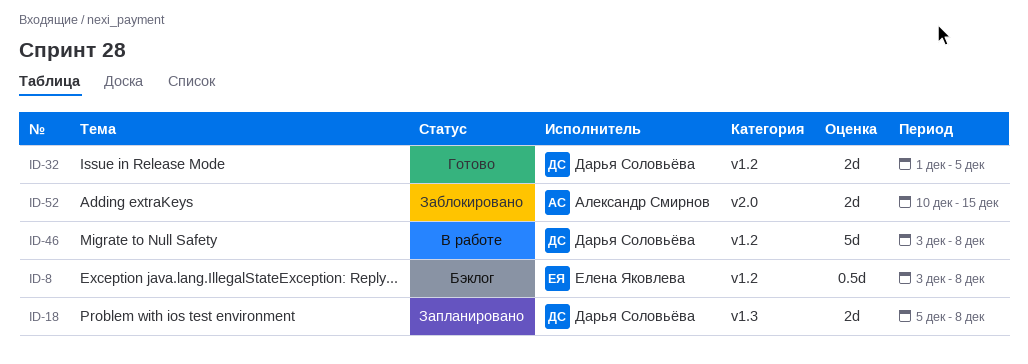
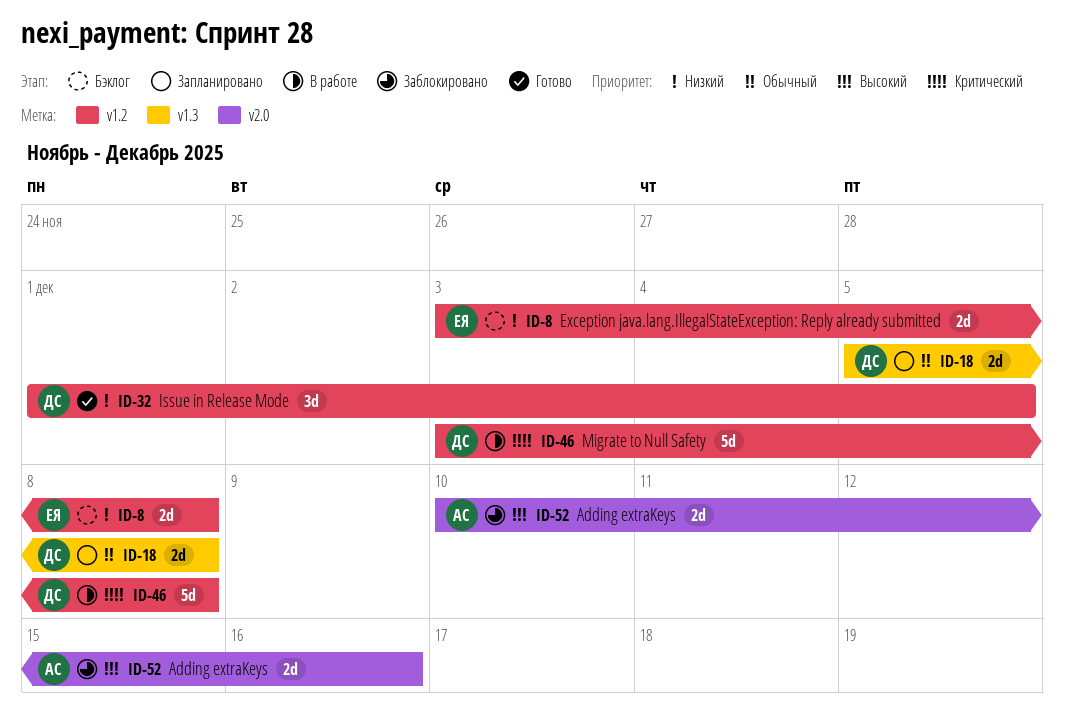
ID-8, estimate: 0.5d -> 2d
ID-32, estimate: 2d -> 3d
ID-52, due: Dec 15 -> Dec 16

